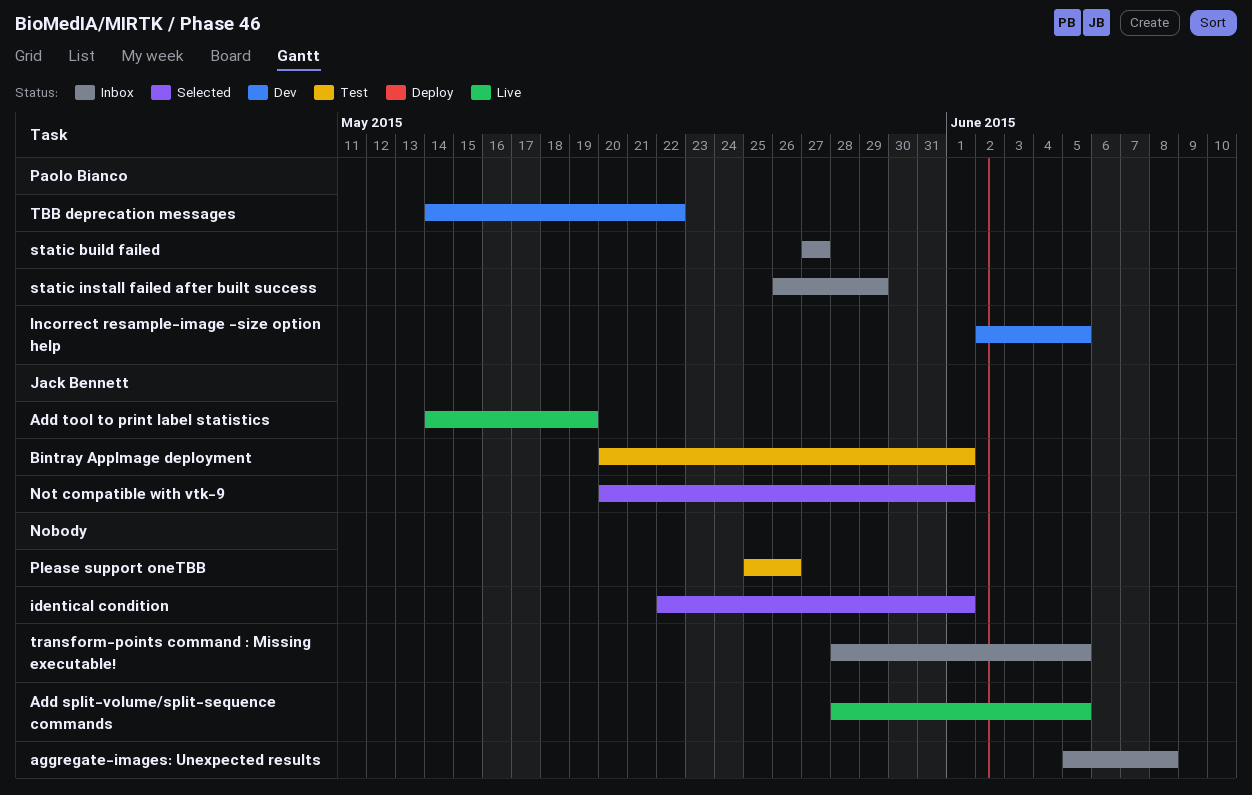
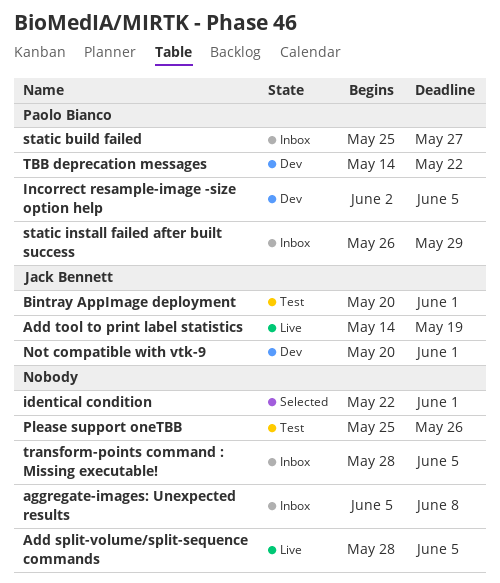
Not compatible with vtk-9, status: Selected -> Dev
static build failed, start: May 27 -> May 25

